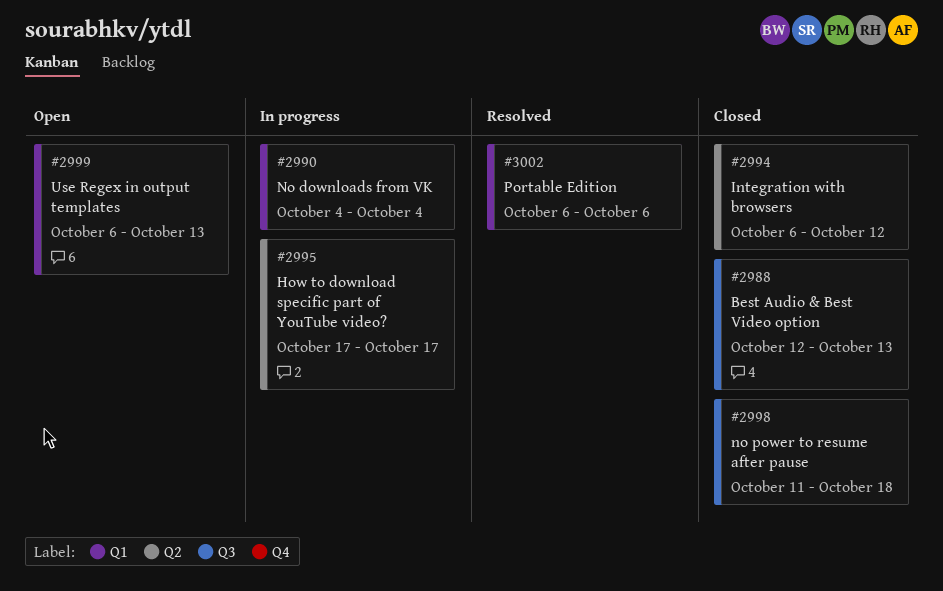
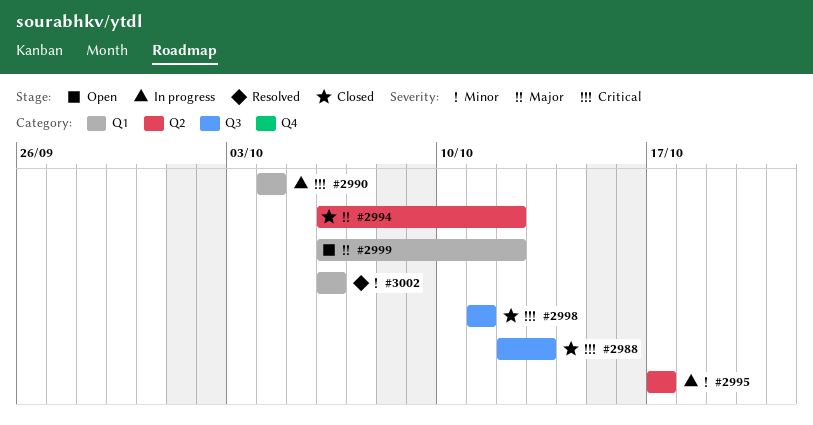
#2998, due: Oct 18 -> Oct 11
#2999, due: Oct 13 -> Oct 12

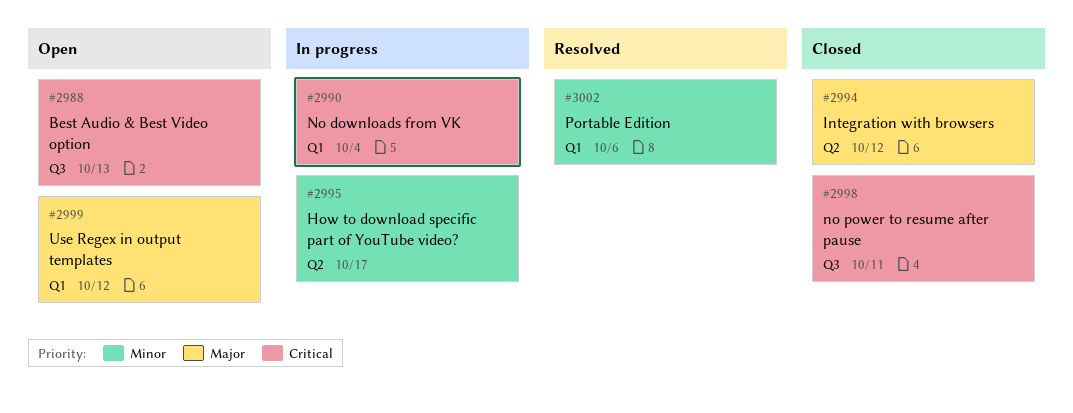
#2988, status: Closed -> Open

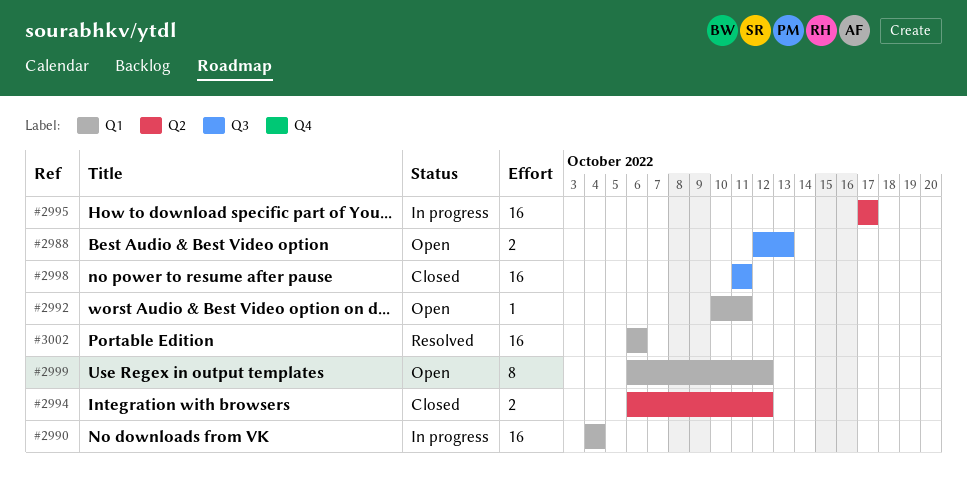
#2992: none -> present

